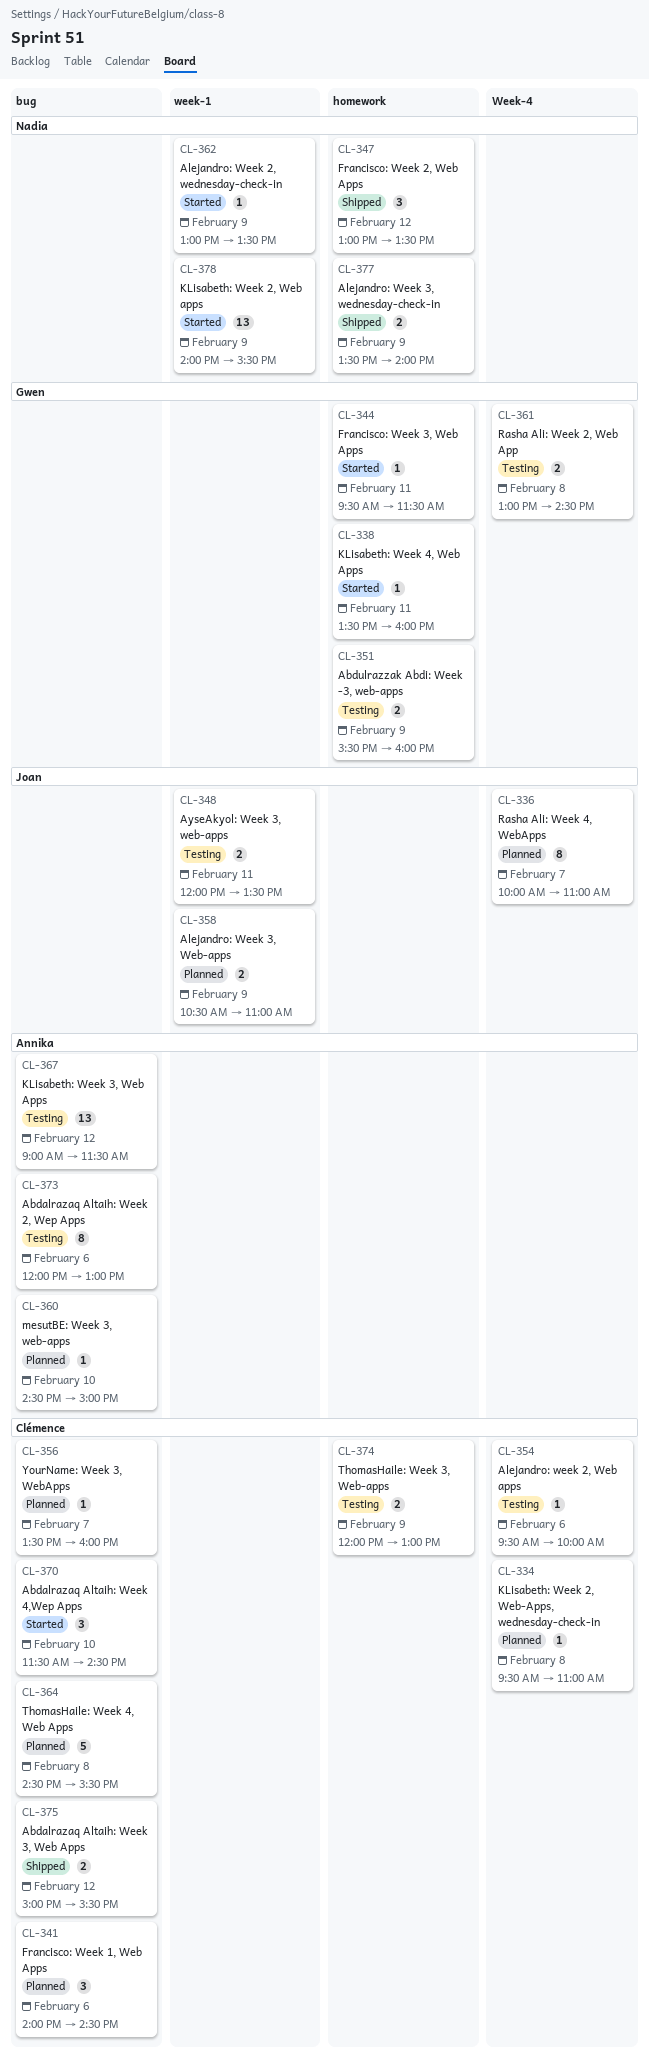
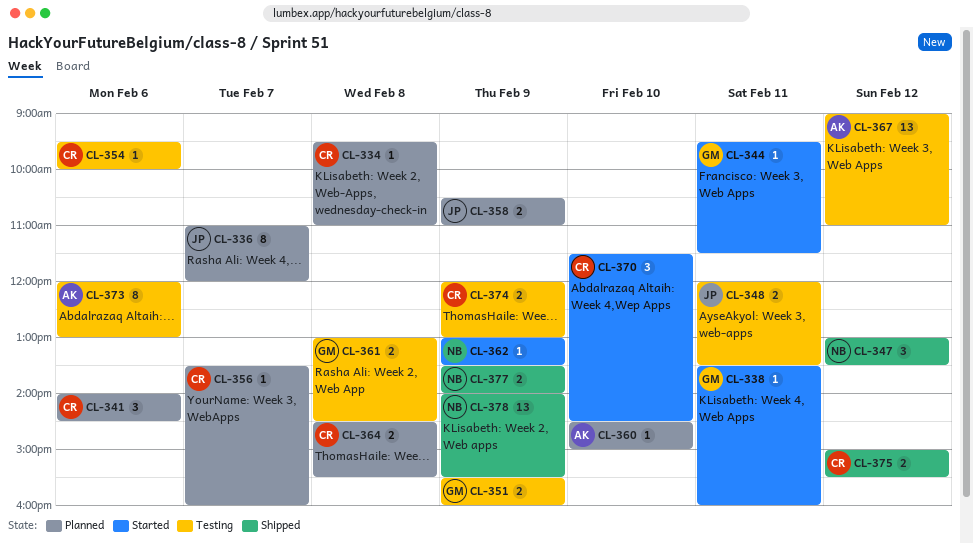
CL-336, begins: 10:00 -> 11:00
CL-336, ends: 11:00 -> 12:00
CL-364, estimate: 5 -> 2
CL-367, ends: 11:30 -> 11:00
CL-378, status: Started -> Shipped

